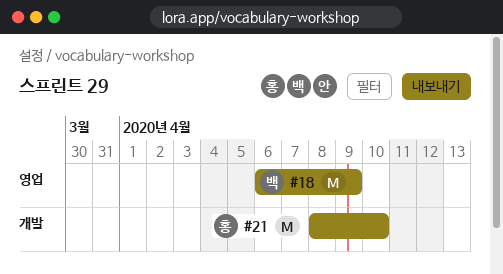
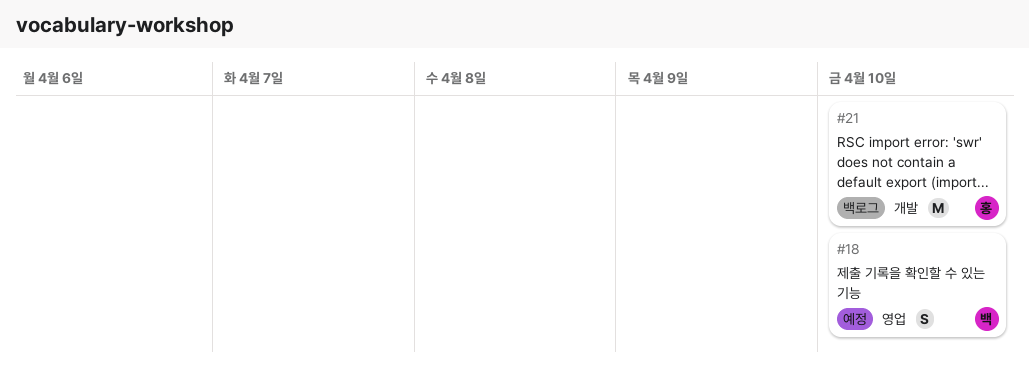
#18, estimate: M -> S
#18, due: Apr 9 -> Apr 10

